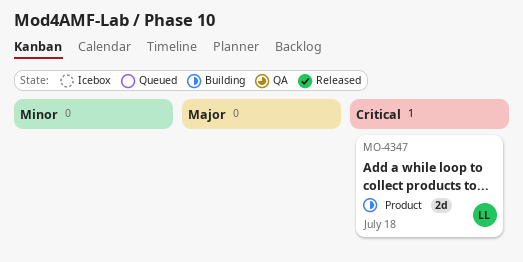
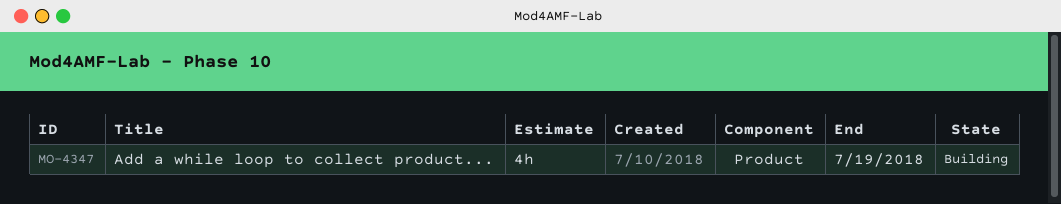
MO-4347, estimate: 2d -> 4h
MO-4347, due: Jul 18 -> Jul 19

